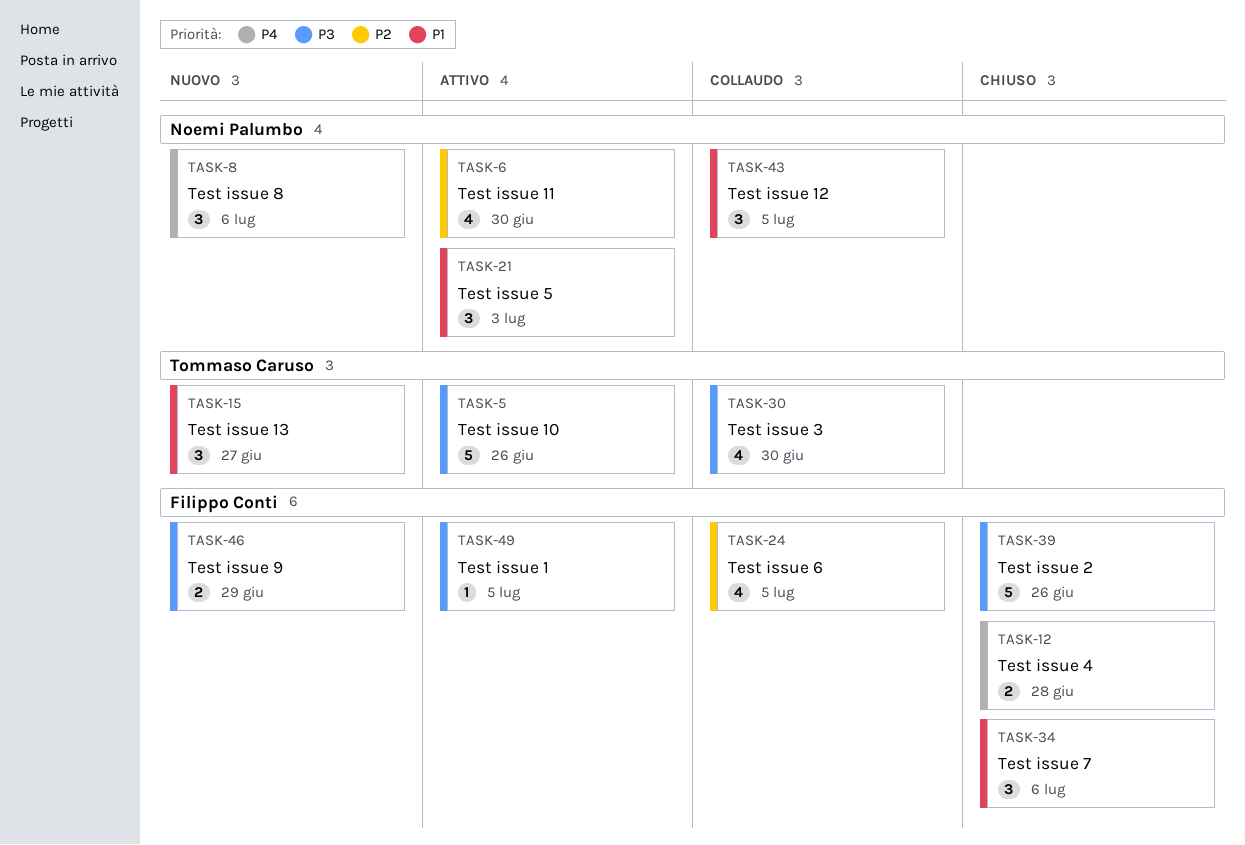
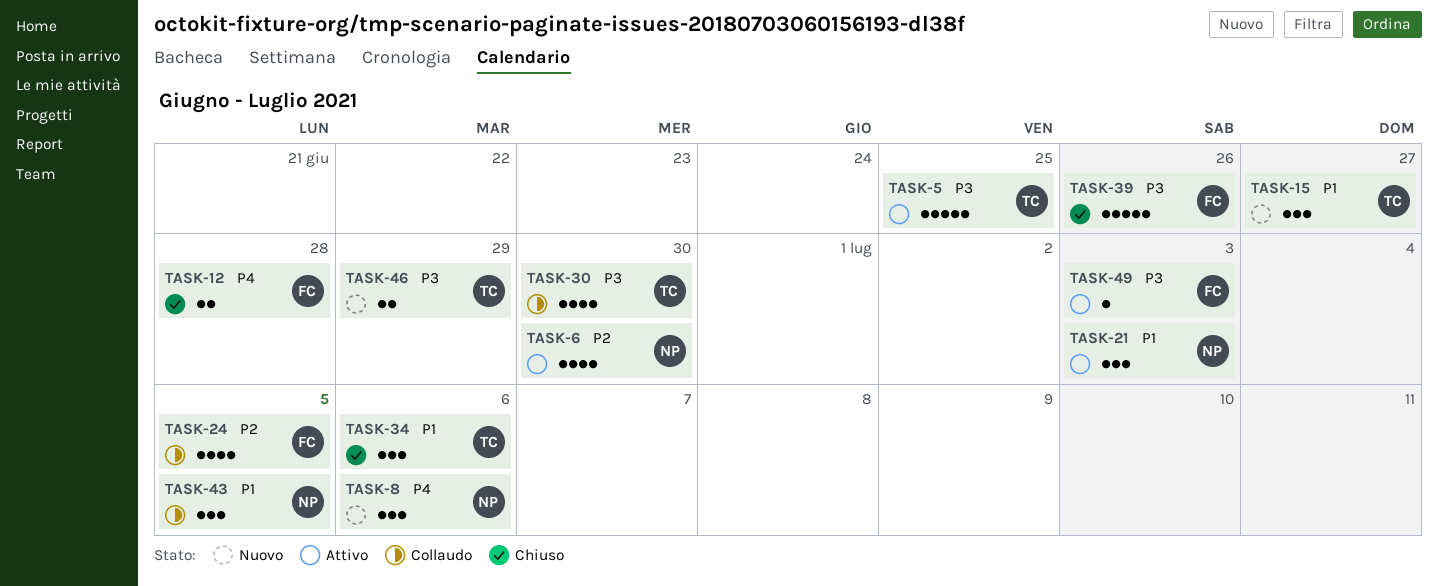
TASK-5, due: Jun 26 -> Jun 25
TASK-34, owner: Filippo Conti -> Tommaso Caruso
TASK-46, owner: Filippo Conti -> Tommaso Caruso
TASK-49, due: Jul 5 -> Jul 3

